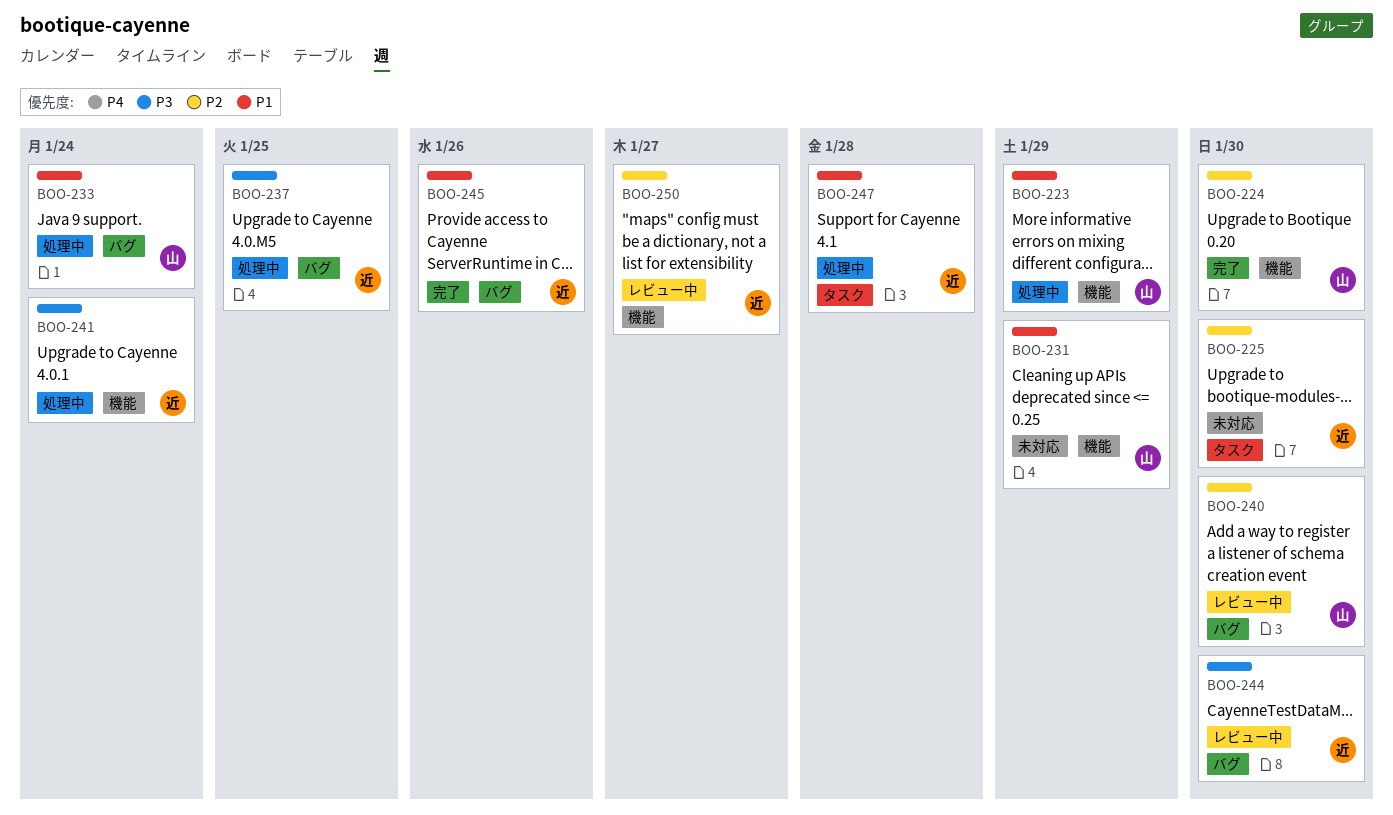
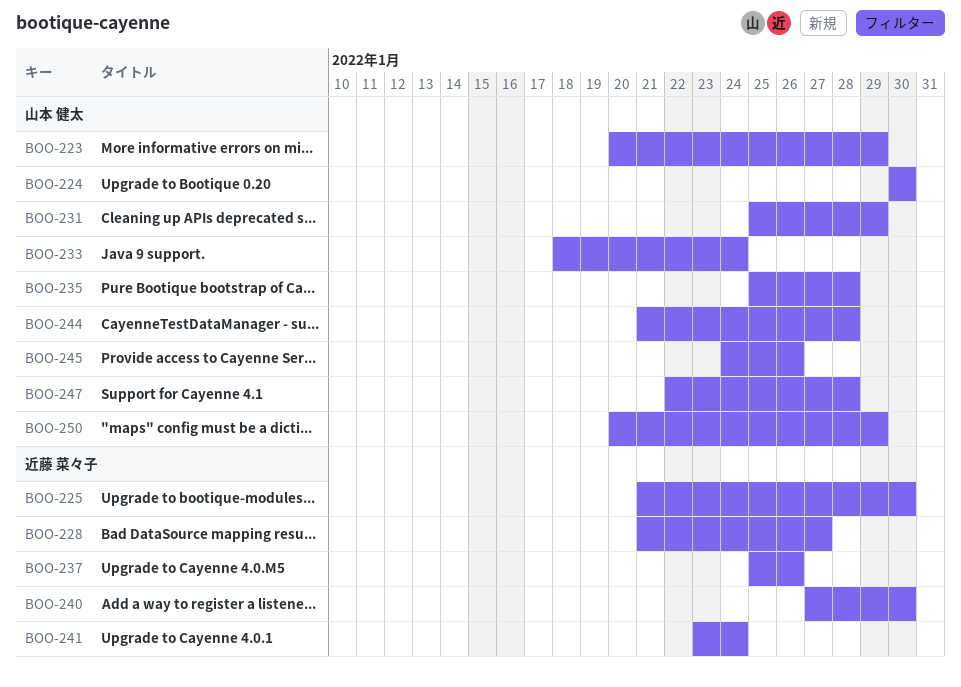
BOO-228: none -> present
BOO-235: none -> present
BOO-237, due: Jan 25 -> Jan 26
BOO-240, owner: 山本 健太 -> 近藤 菜々子
BOO-244, owner: 近藤 菜々子 -> 山本 健太
BOO-244, due: Jan 30 -> Jan 28
BOO-245, owner: 近藤 菜々子 -> 山本 健太
BOO-247, owner: 近藤 菜々子 -> 山本 健太
BOO-250, owner: 近藤 菜々子 -> 山本 健太
BOO-250, due: Jan 27 -> Jan 29

